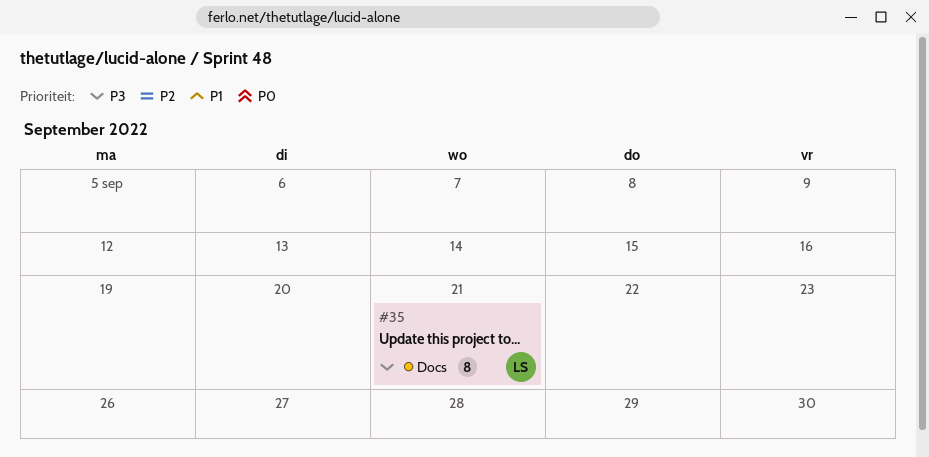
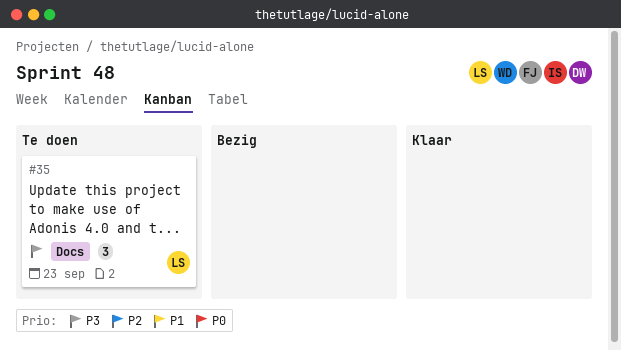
#35, estimate: 8 -> 3
#35, due: Sep 21 -> Sep 23

